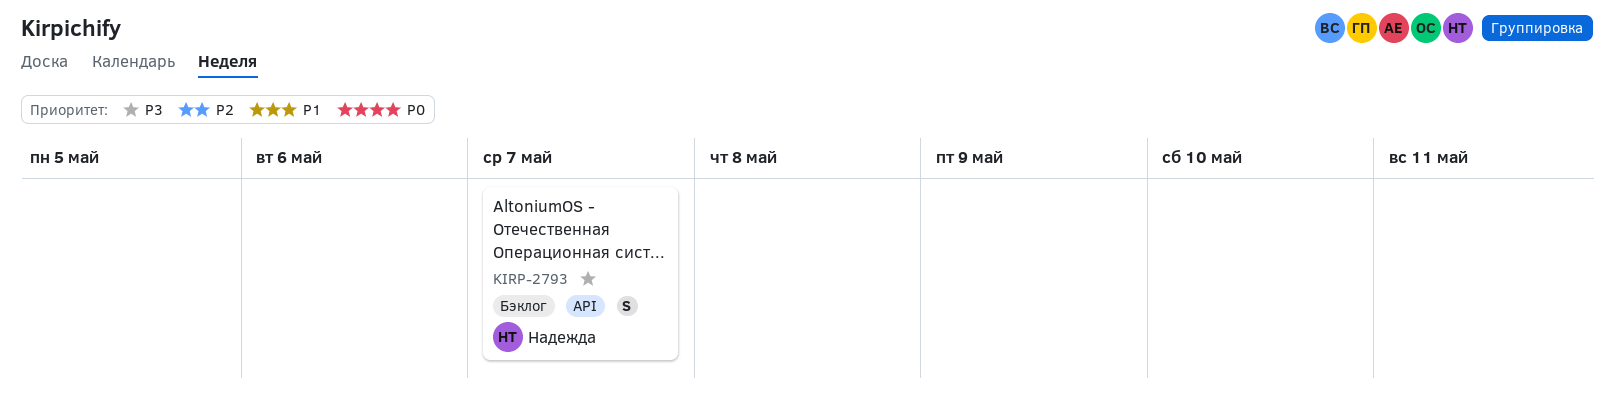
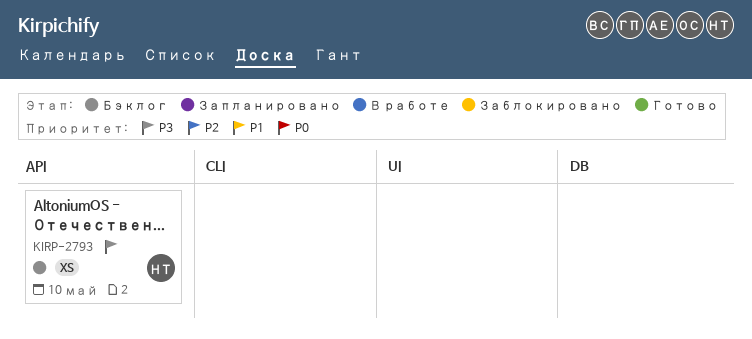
KIRP-2793, estimate: S -> XS
KIRP-2793, due: May 7 -> May 10

